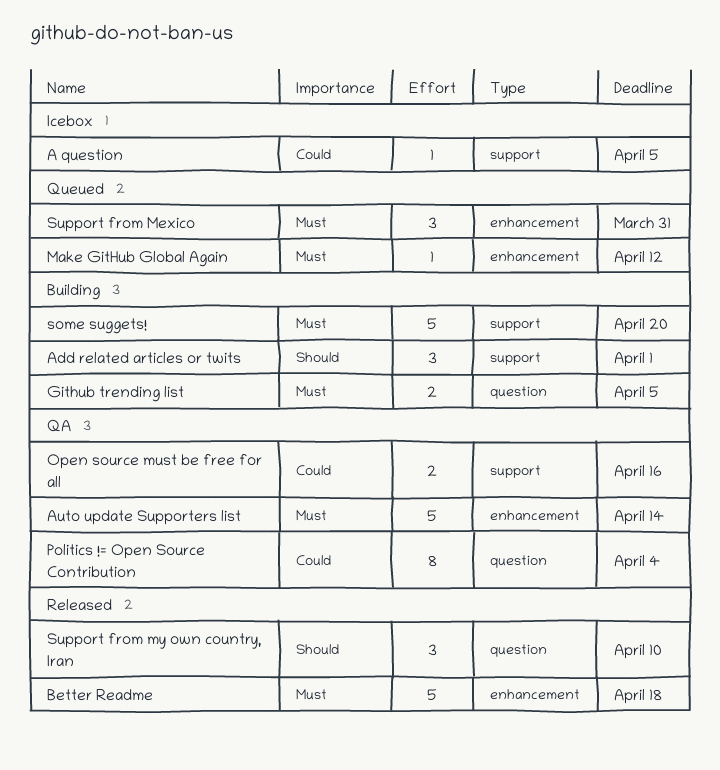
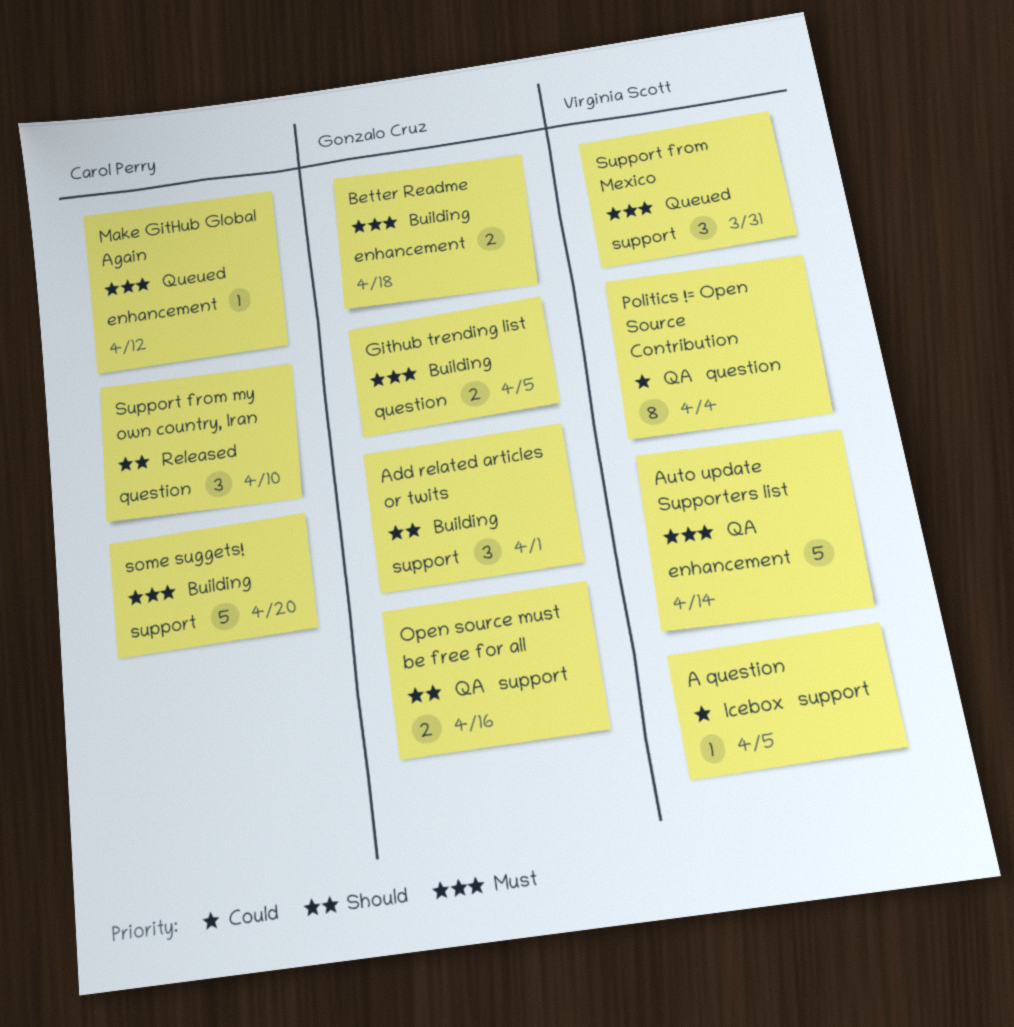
Better Readme, status: Released -> Building
Better Readme, estimate: 5 -> 2
Open source must be free for all, priority: Could -> Should
Support from Mexico, label: enhancement -> support

